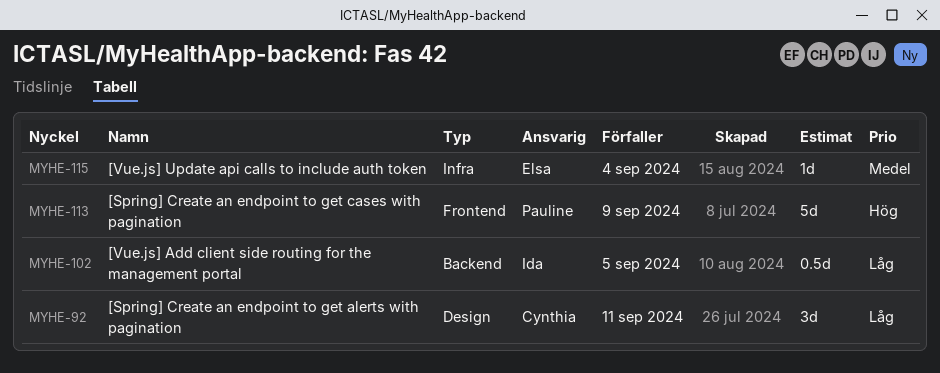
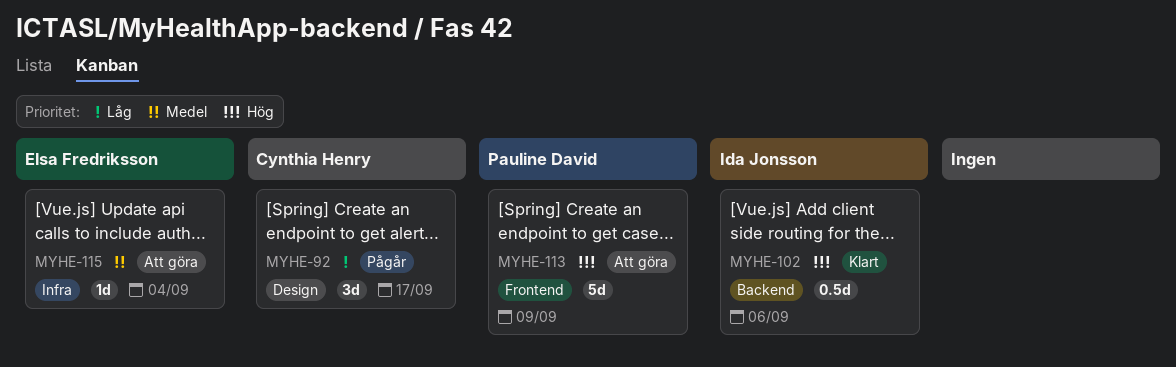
MYHE-92, due: Sep 11 -> Sep 17
MYHE-102, priority: Låg -> Hög
MYHE-102, due: Sep 5 -> Sep 6

